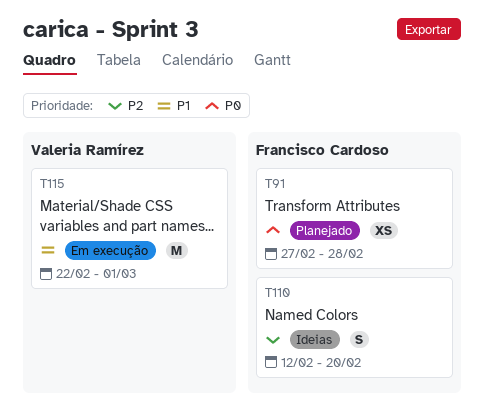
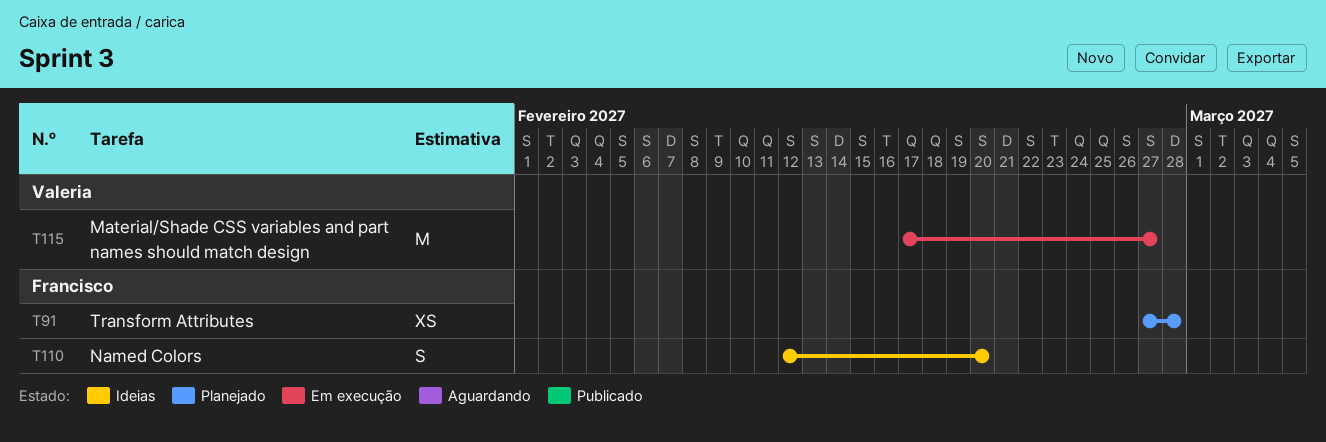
T115, start: Feb 22 -> Feb 17
T115, due: Mar 1 -> Feb 27

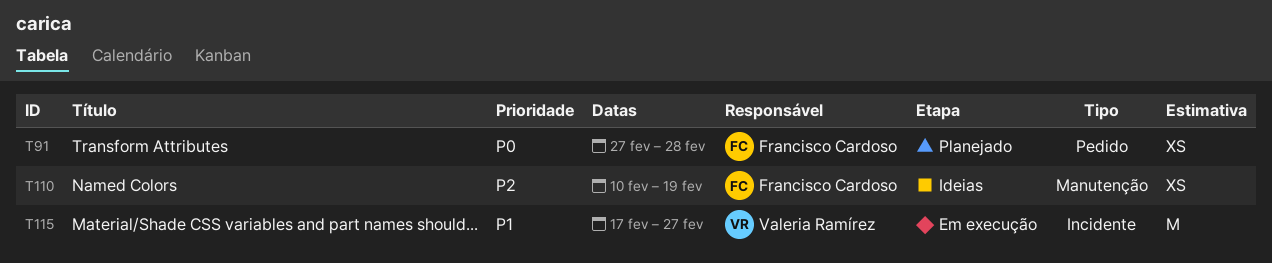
T110, estimate: S -> XS
T110, start: Feb 12 -> Feb 10
T110, due: Feb 20 -> Feb 19

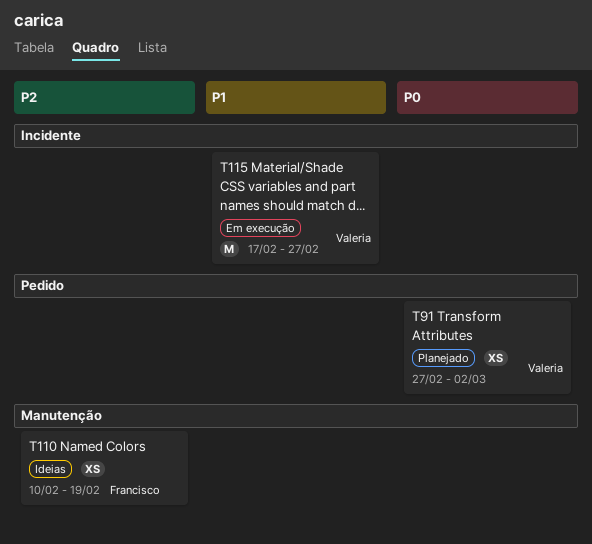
T91, owner: Francisco Cardoso -> Valeria Ramírez
T91, due: Feb 28 -> Mar 2

